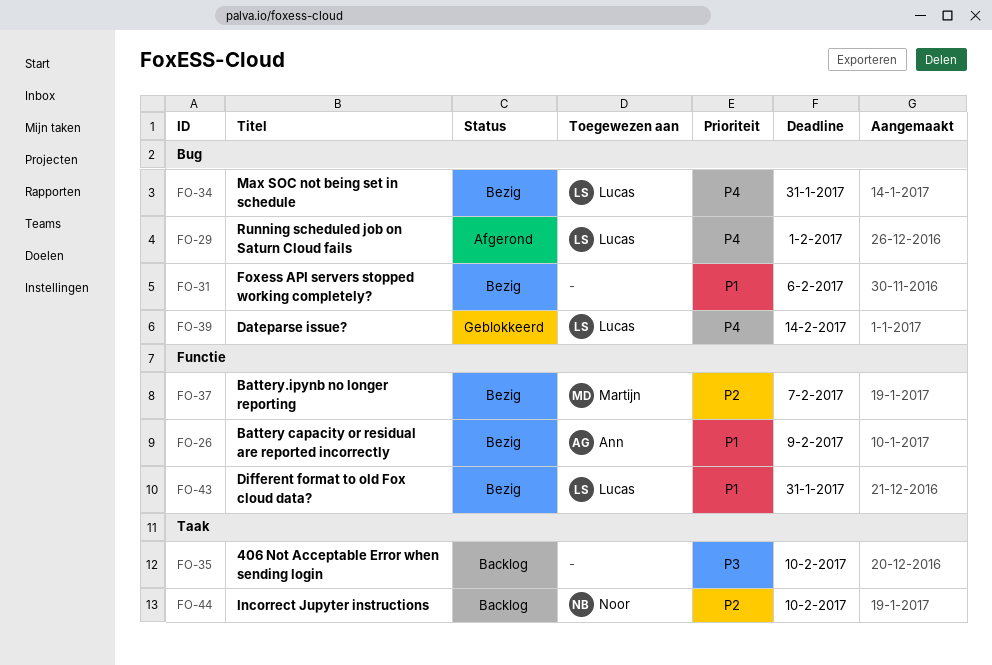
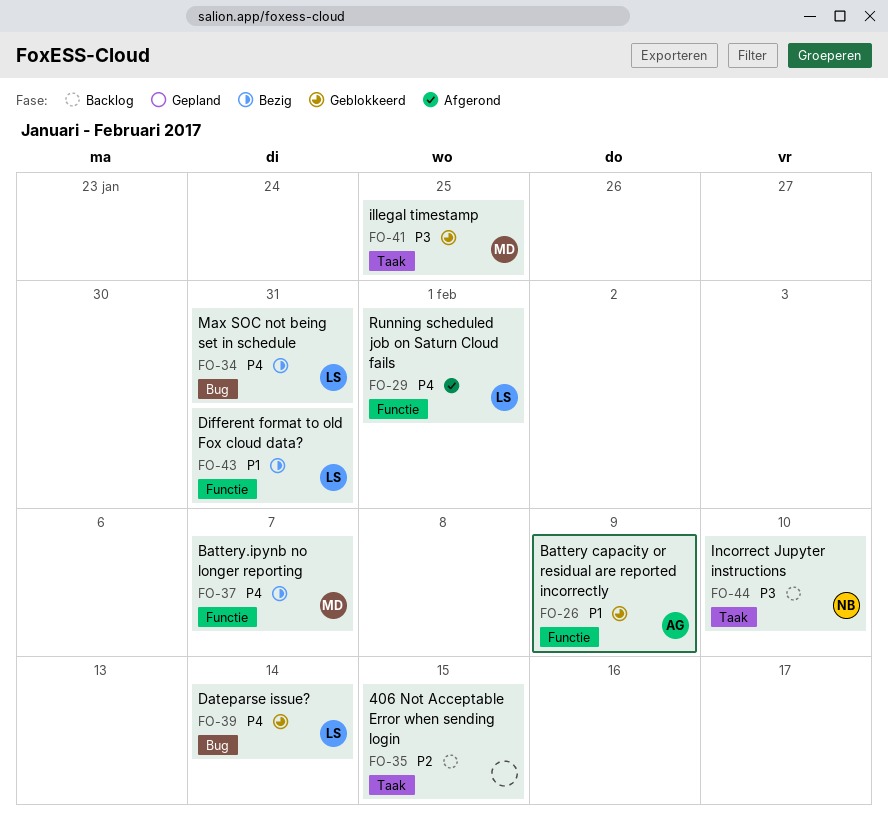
FO-26, status: Bezig -> Geblokkeerd
FO-29, label: Bug -> Functie
FO-31: present -> none
FO-35, priority: P3 -> P2
FO-35, due: Feb 10 -> Feb 15
FO-37, priority: P2 -> P4
FO-41: none -> present
FO-44, priority: P2 -> P3

